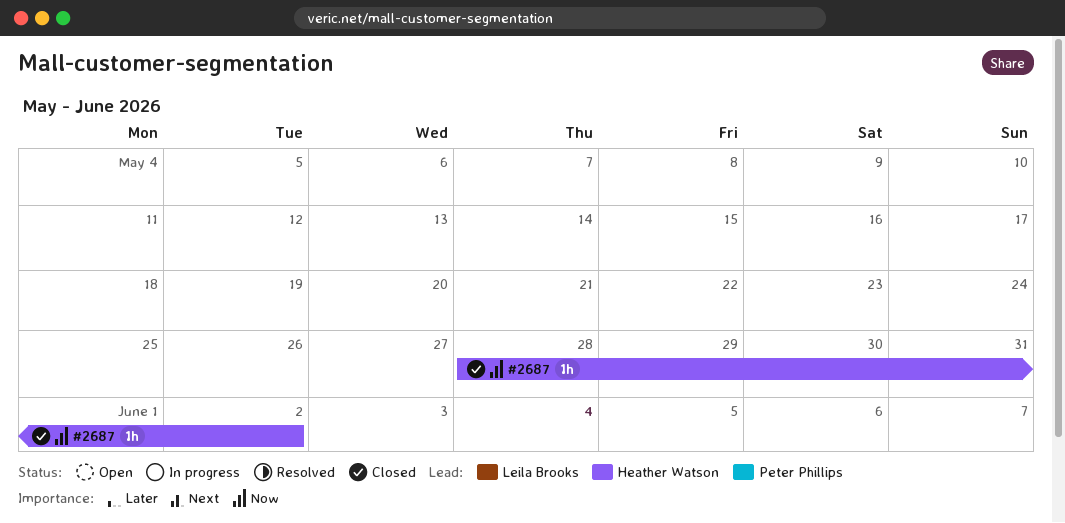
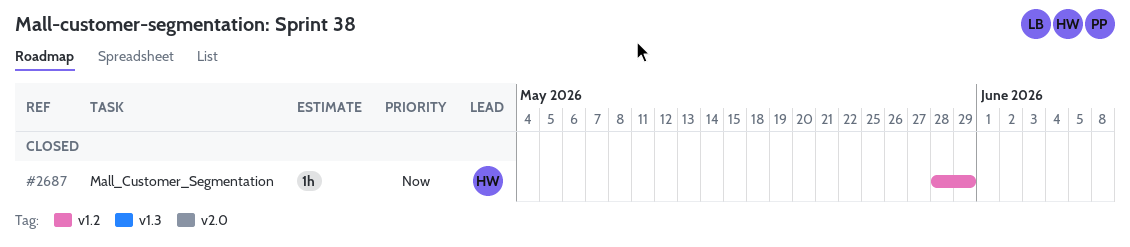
#2687, due: Jun 2 -> May 29

